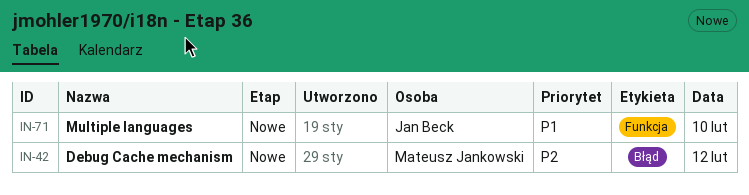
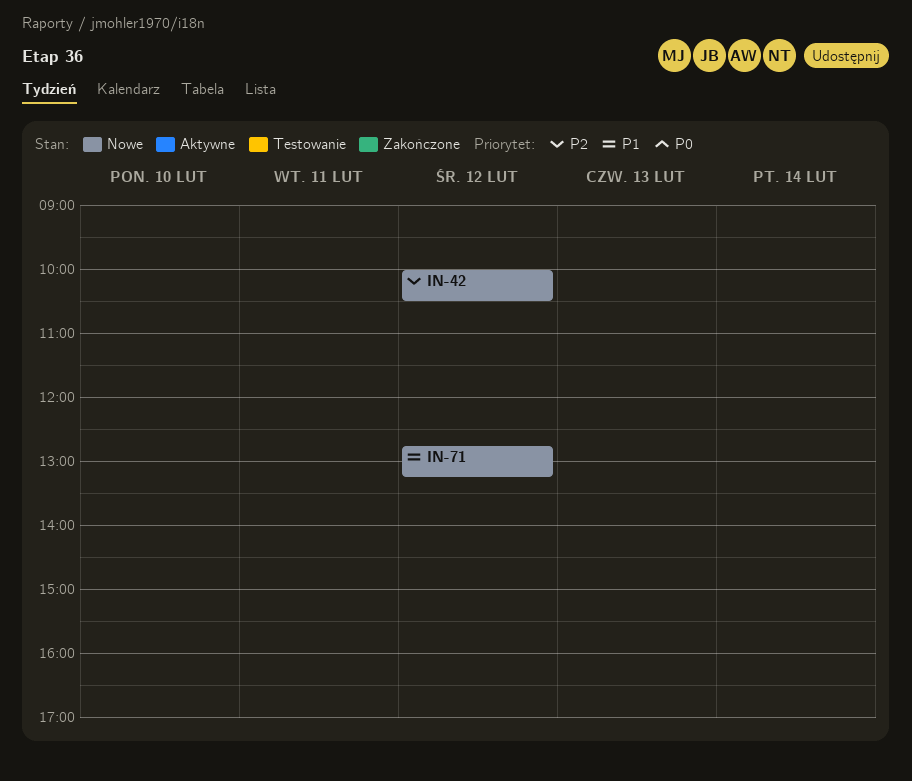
IN-71, day: Feb 10 -> Feb 12

